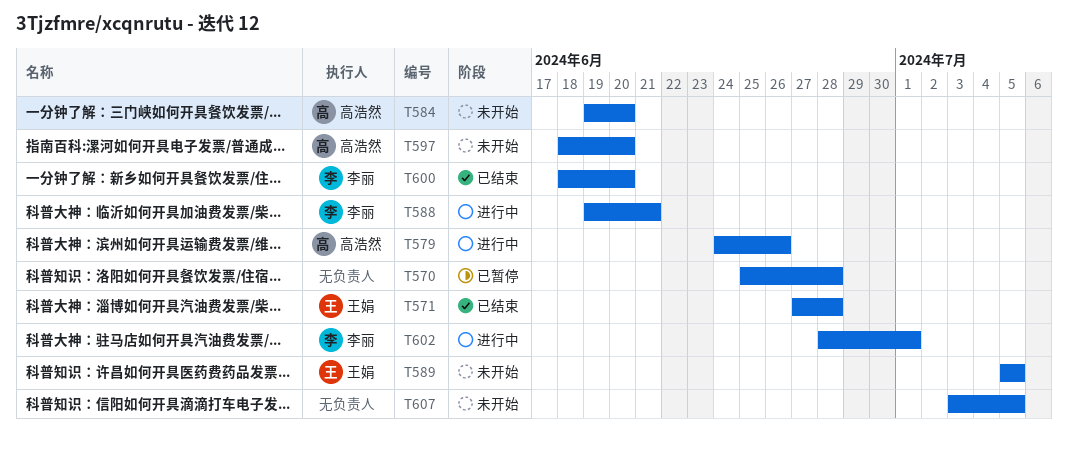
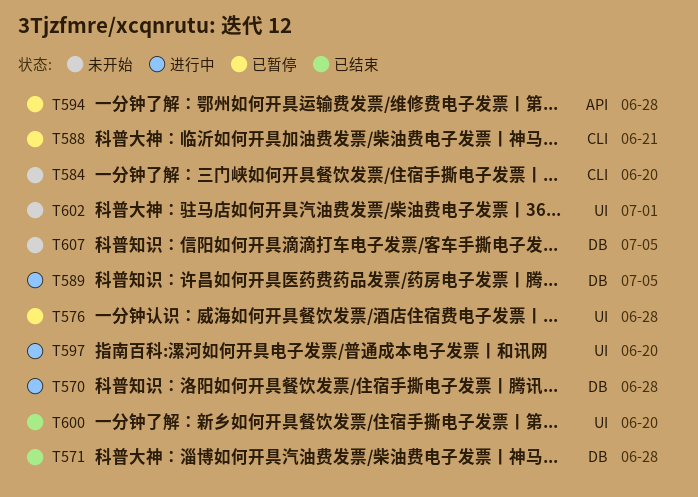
T570, status: 已暂停 -> 进行中
T576: none -> present
T579: present -> none
T588, status: 进行中 -> 已暂停
T589, status: 未开始 -> 进行中
T594: none -> present
T597, status: 未开始 -> 进行中
T602, status: 进行中 -> 未开始

